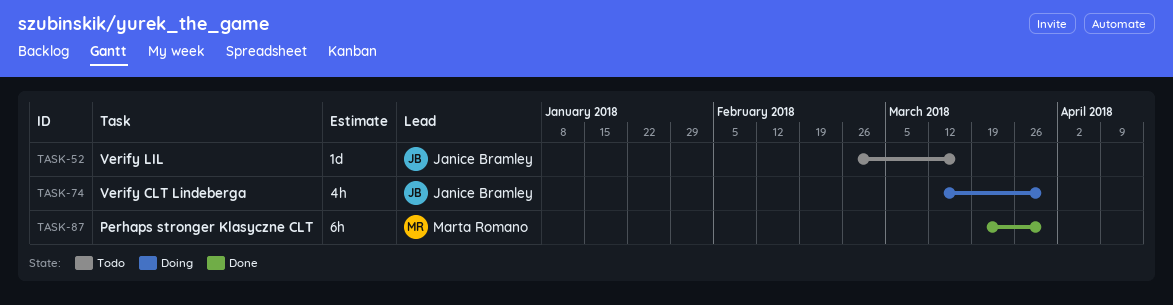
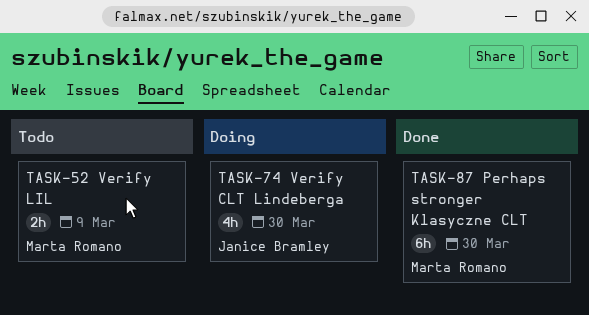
TASK-52, owner: Janice Bramley -> Marta Romano
TASK-52, estimate: 1d -> 2h
TASK-52, due: Mar 16 -> Mar 9

